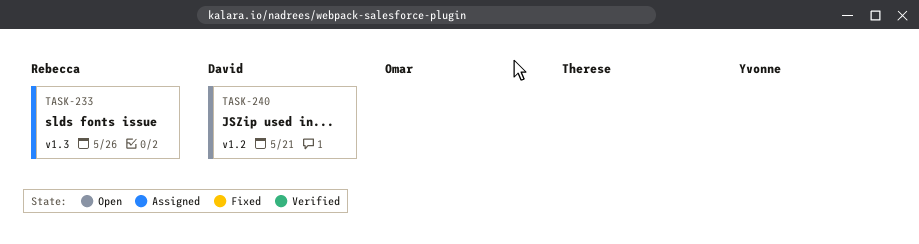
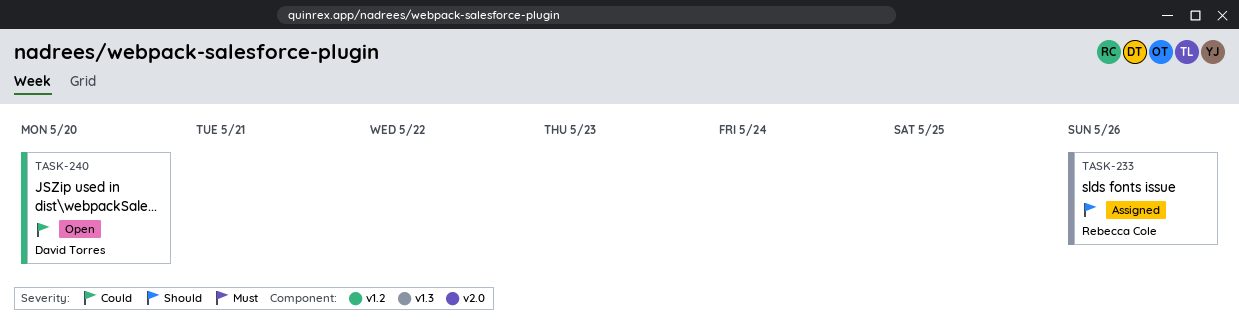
TASK-240, due: May 21 -> May 20

